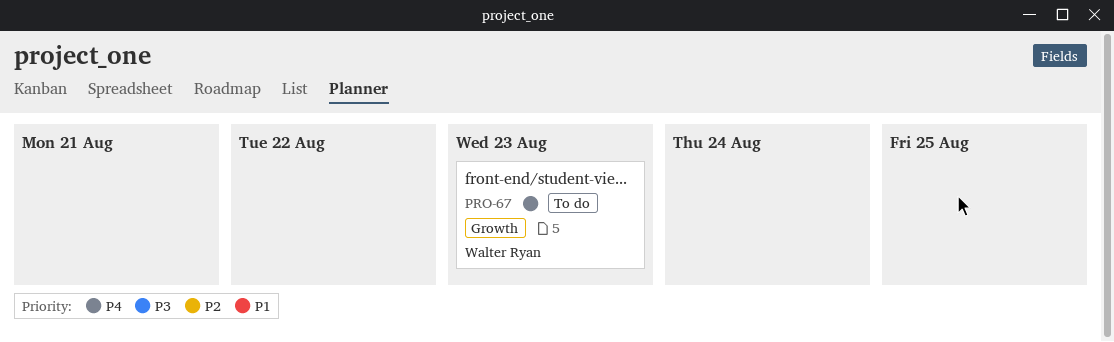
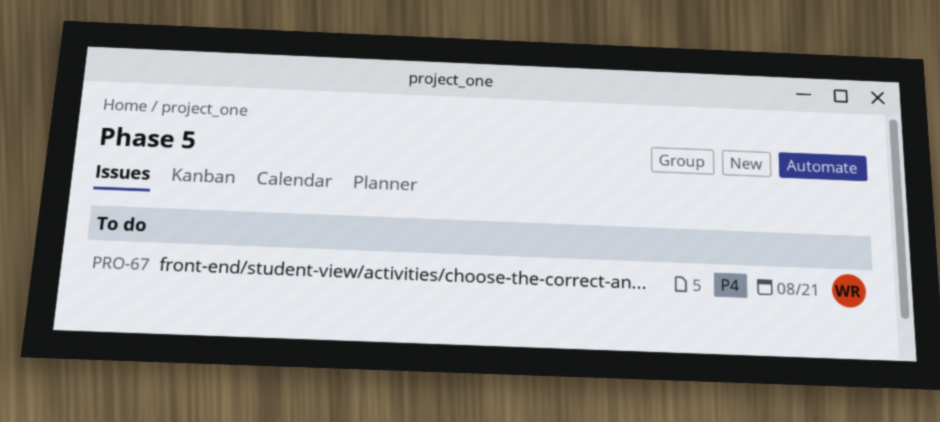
PRO-67, due: Aug 23 -> Aug 21

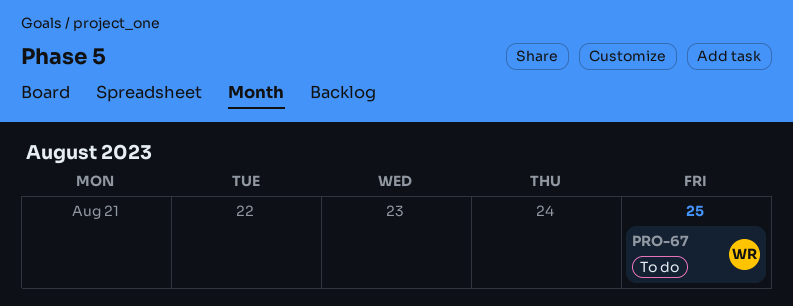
PRO-67, due: Aug 21 -> Aug 25

